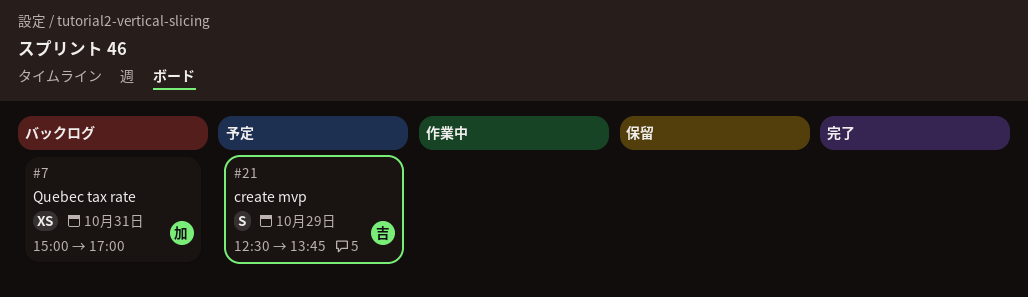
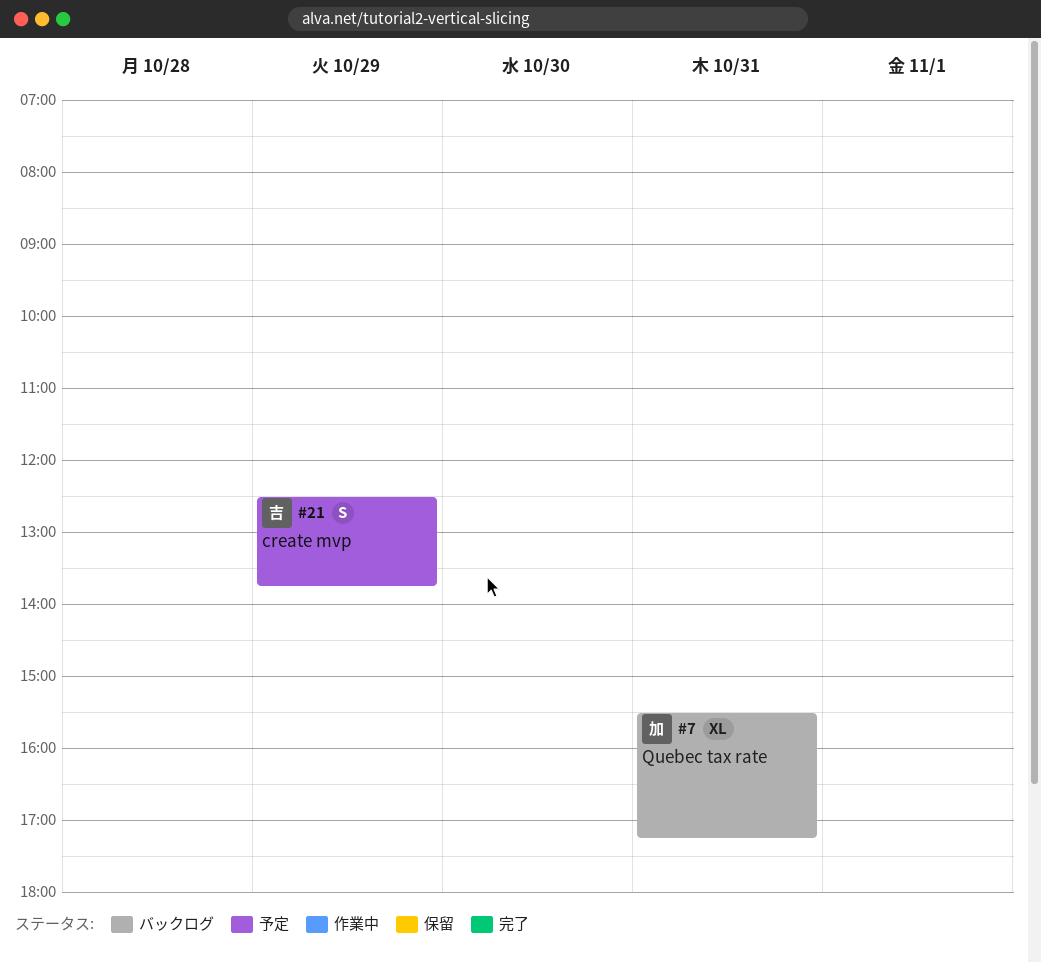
#7, estimate: XS -> XL
#7, begins: 15:00 -> 15:30
#7, ends: 17:00 -> 17:15

